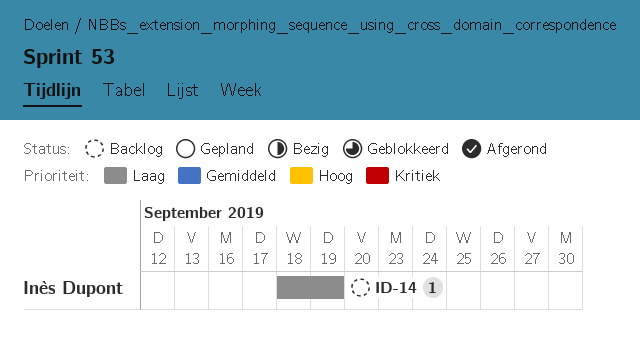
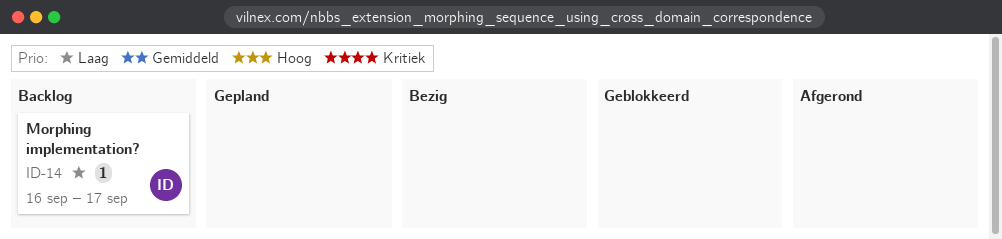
ID-14, start: Sep 18 -> Sep 16
ID-14, due: Sep 19 -> Sep 17

